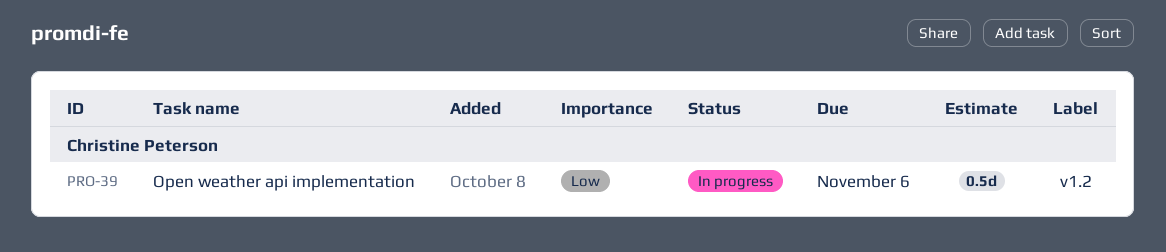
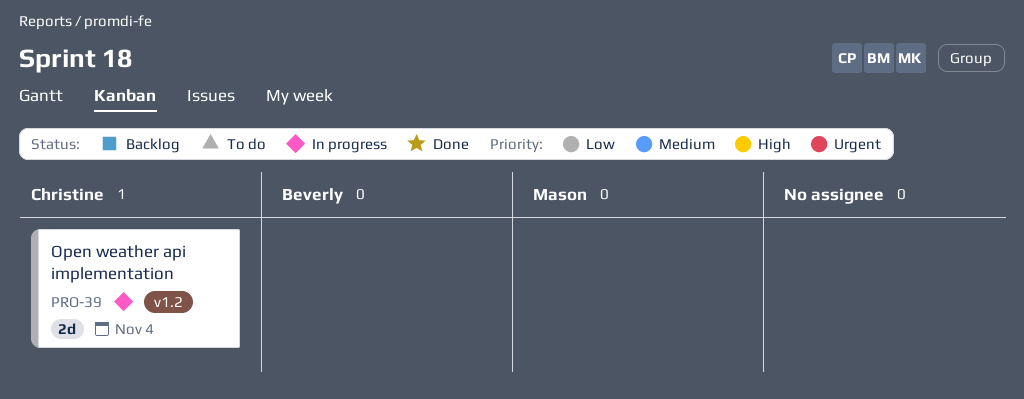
PRO-39, estimate: 0.5d -> 2d
PRO-39, due: Nov 6 -> Nov 4

